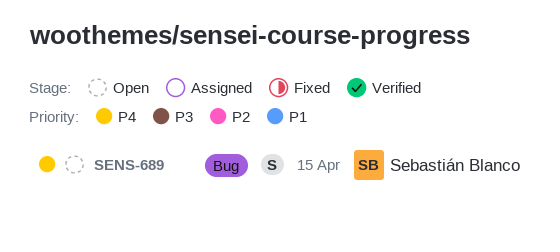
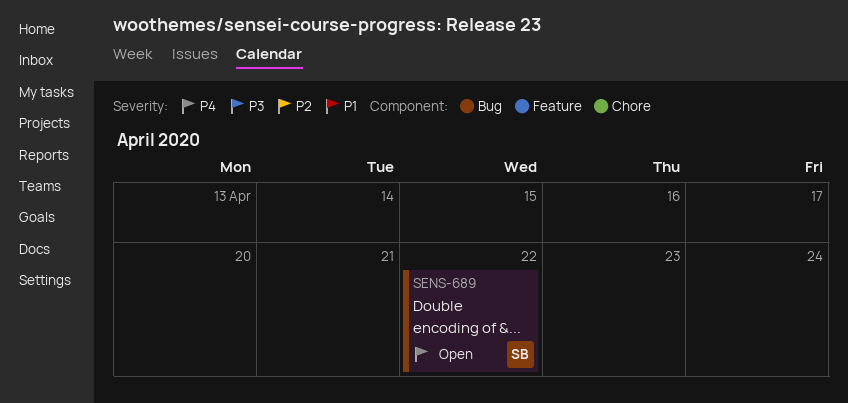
SENS-689, due: Apr 15 -> Apr 22

